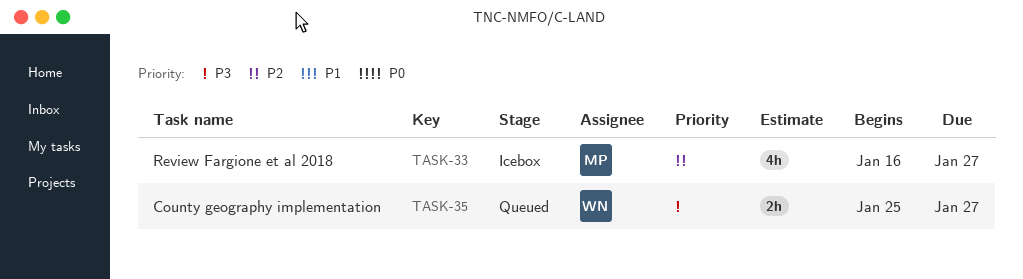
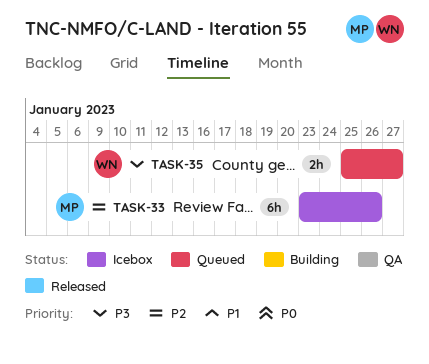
TASK-33, estimate: 4h -> 6h
TASK-33, start: Jan 16 -> Jan 23
TASK-33, due: Jan 27 -> Jan 26

